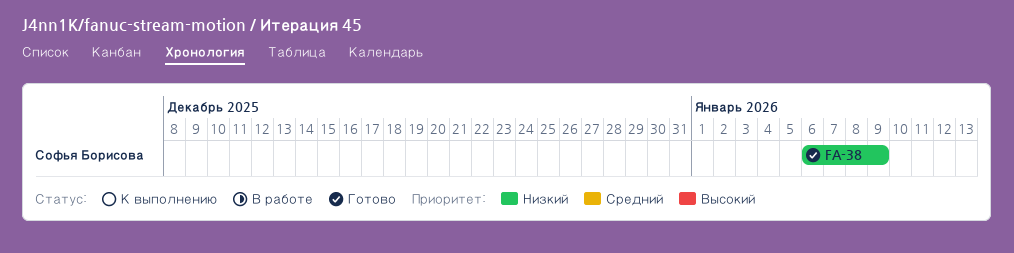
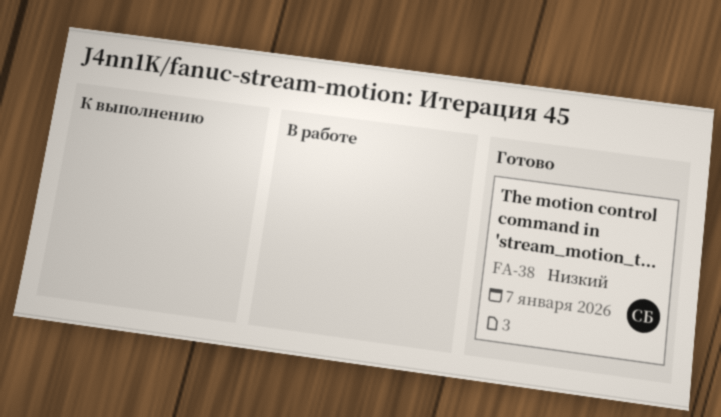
FA-38, due: Jan 9 -> Jan 7

